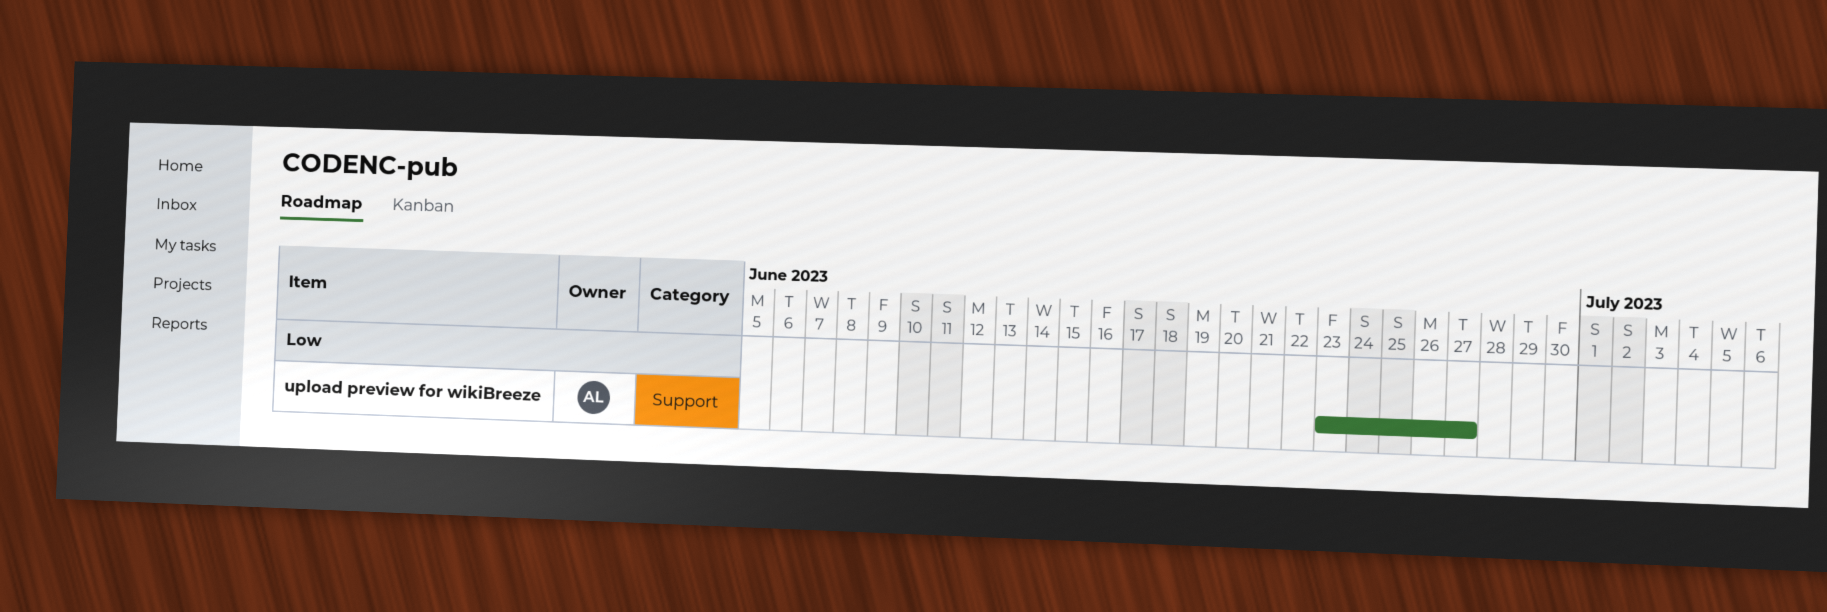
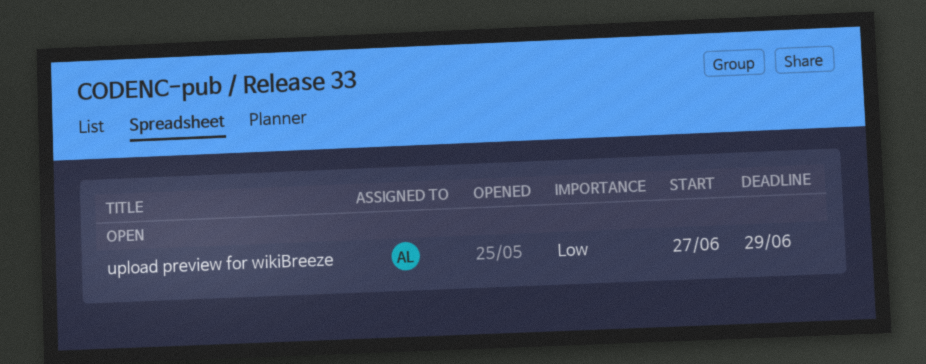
upload preview for wikiBreeze, start: Jun 23 -> Jun 27
upload preview for wikiBreeze, due: Jun 27 -> Jun 29

